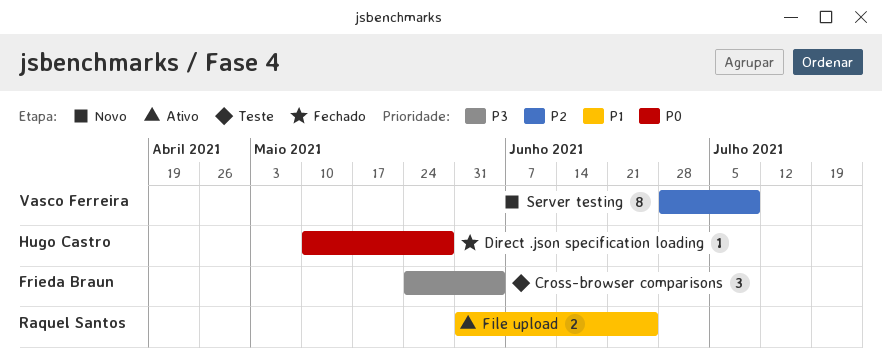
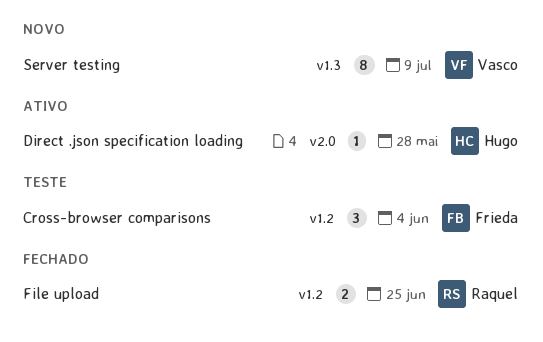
Direct .json specification loading, status: Fechado -> Ativo
File upload, status: Ativo -> Fechado

